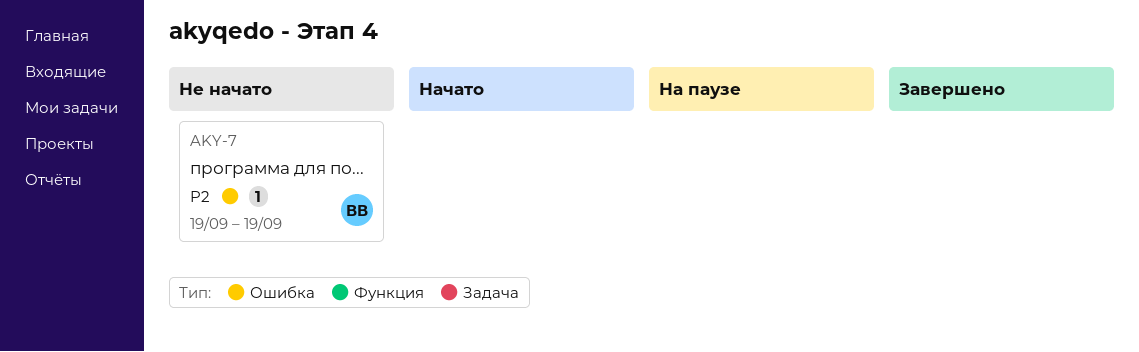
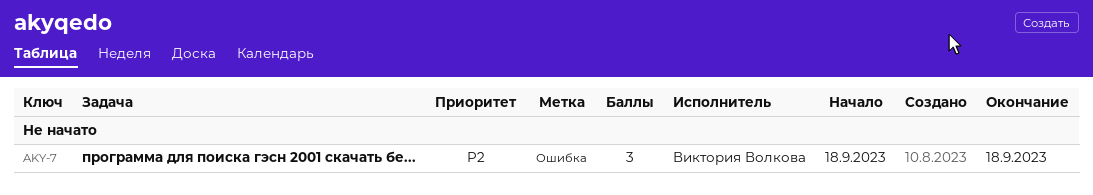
AKY-7, estimate: 1 -> 3
AKY-7, start: Sep 19 -> Sep 18
AKY-7, due: Sep 19 -> Sep 18

